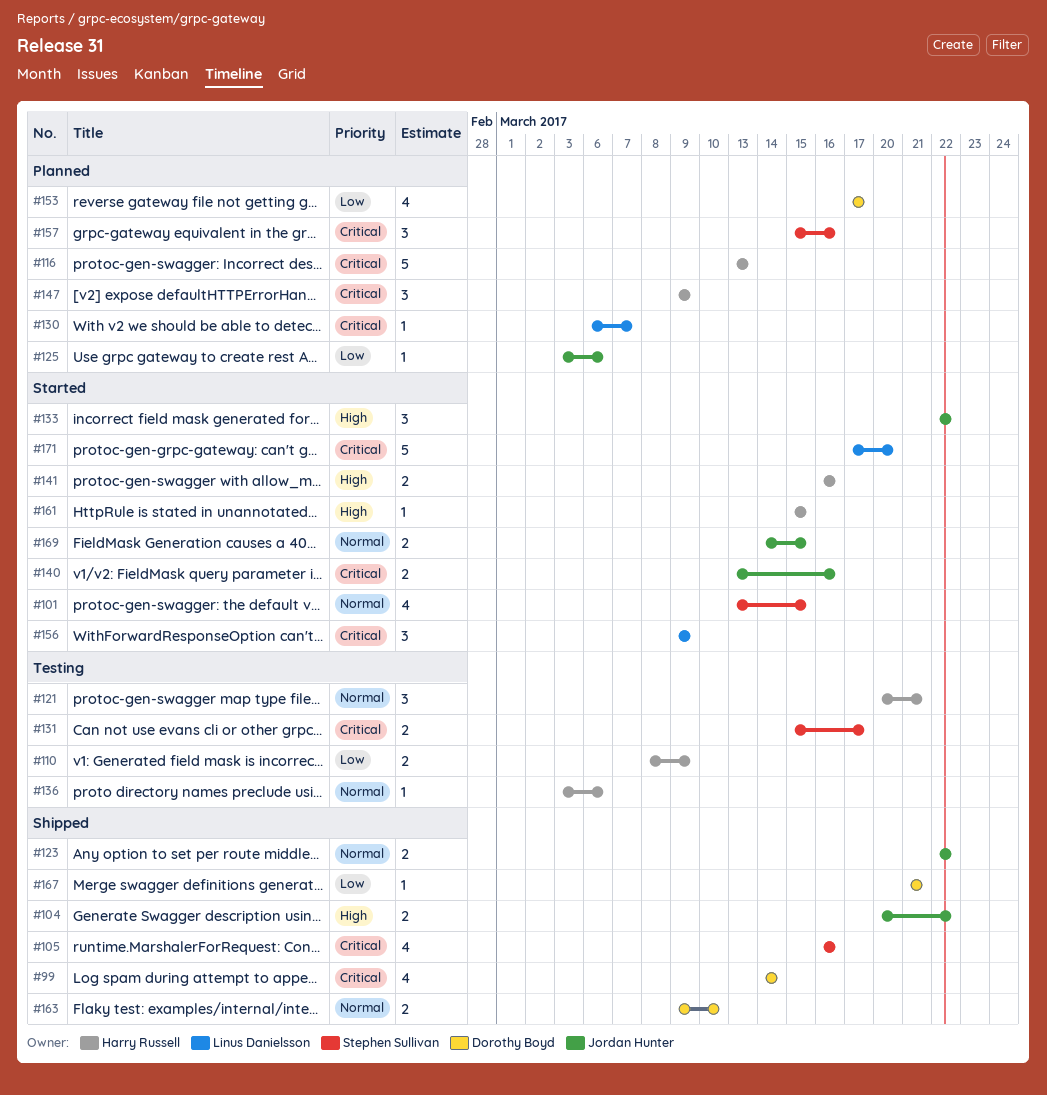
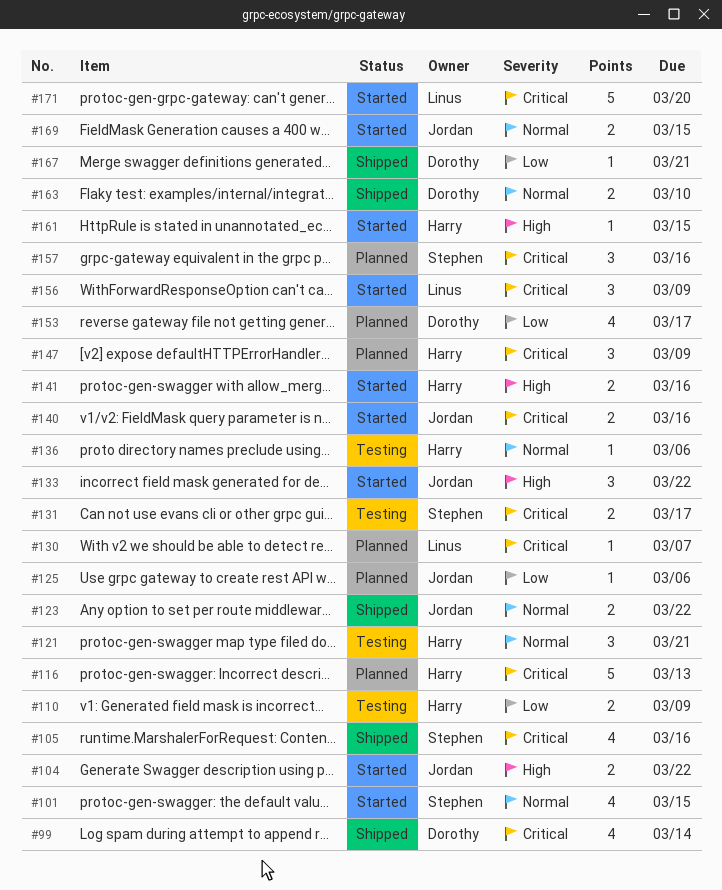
#104, status: Shipped -> Started

